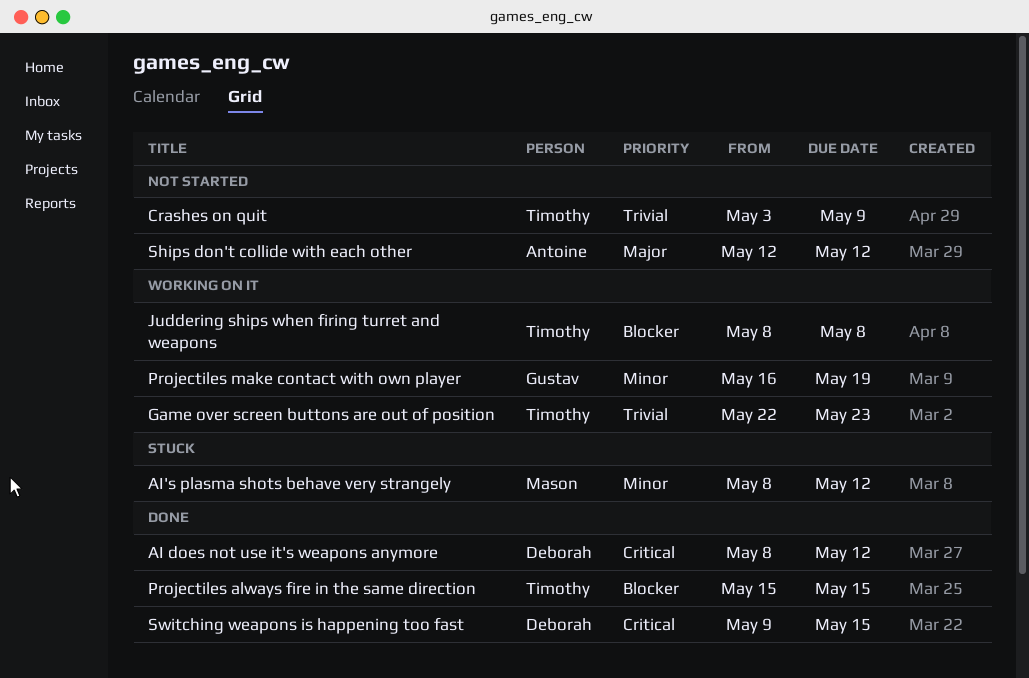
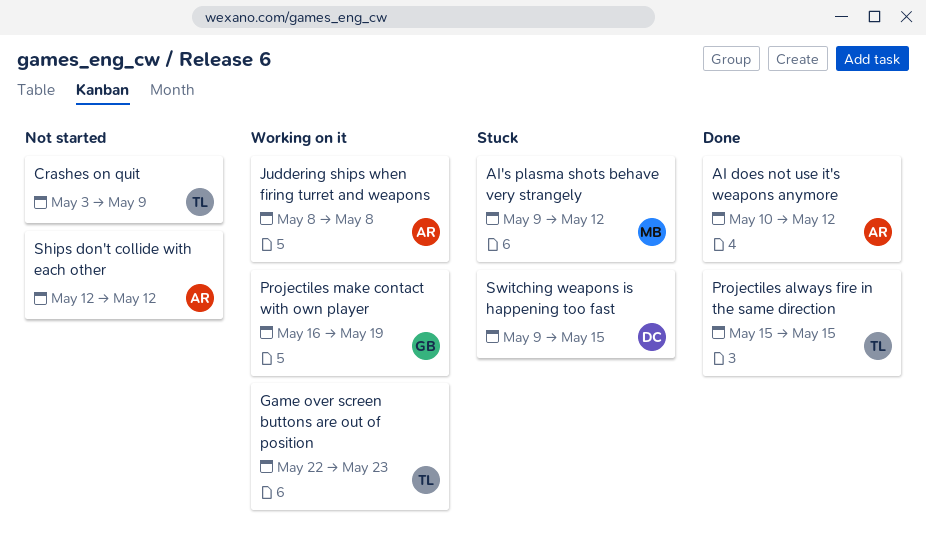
AI does not use it's weapons anymore, owner: Deborah -> Antoine
AI does not use it's weapons anymore, start: May 8 -> May 10
AI's plasma shots behave very strangely, start: May 8 -> May 9
Juddering ships when firing turret and weapons, owner: Timothy -> Antoine
Switching weapons is happening too fast, status: Done -> Stuck

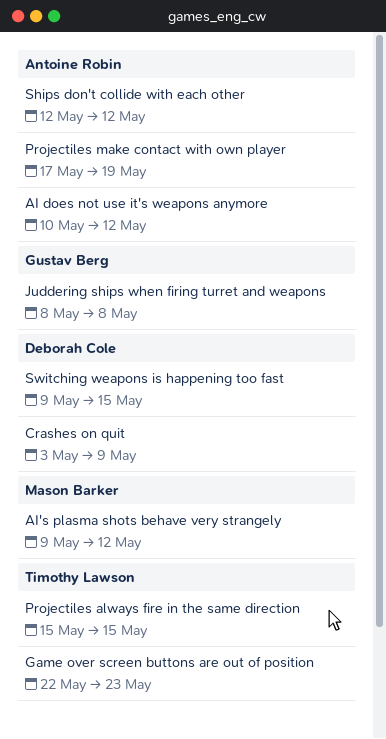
Crashes on quit, owner: Timothy Lawson -> Deborah Cole
Juddering ships when firing turret and weapons, owner: Antoine Robin -> Gustav Berg
Projectiles make contact with own player, owner: Gustav Berg -> Antoine Robin
Projectiles make contact with own player, start: May 16 -> May 17

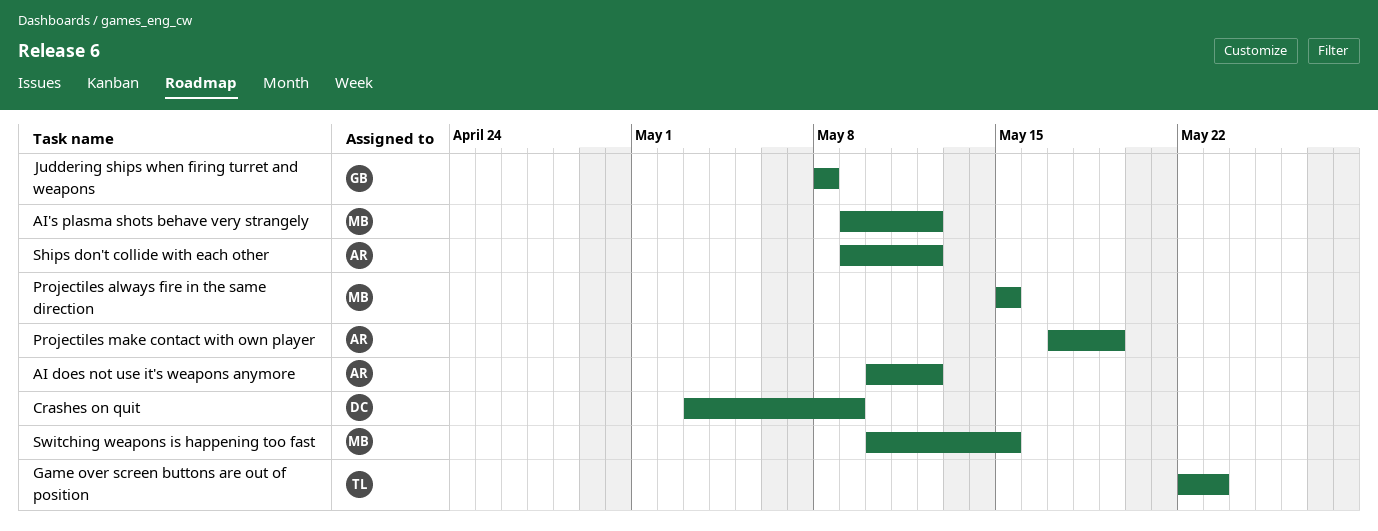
Projectiles always fire in the same direction, owner: Timothy Lawson -> Mason Barker
Ships don't collide with each other, start: May 12 -> May 9
Switching weapons is happening too fast, owner: Deborah Cole -> Mason Barker
Switching weapons is happening too fast, start: May 9 -> May 10

